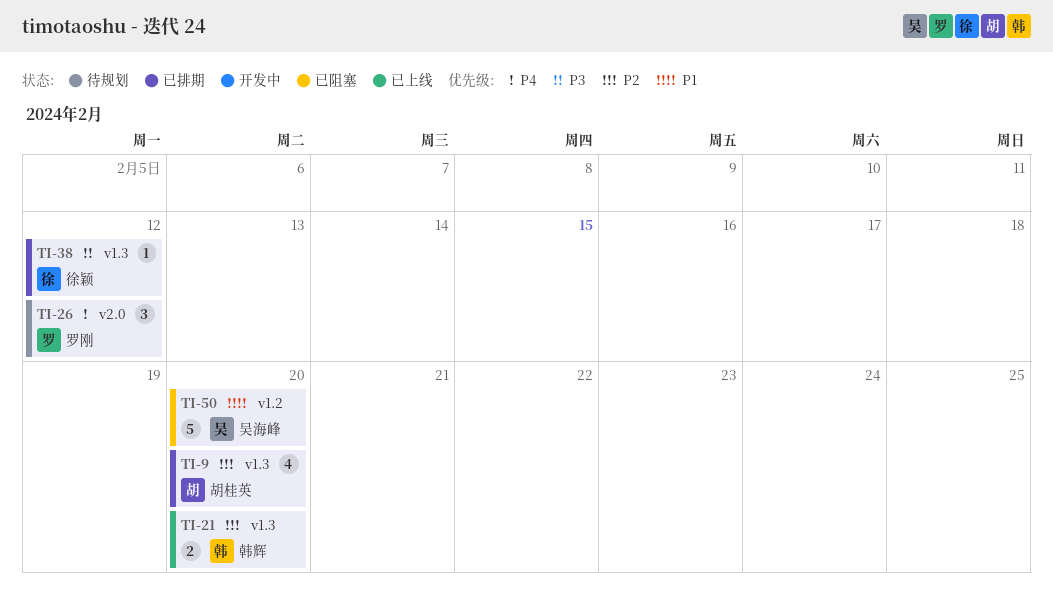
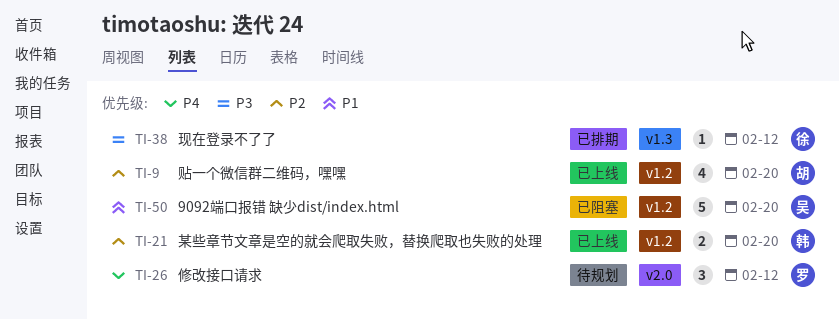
TI-9, status: 已排期 -> 已上线
TI-9, label: v1.3 -> v1.2
TI-21, label: v1.3 -> v1.2

